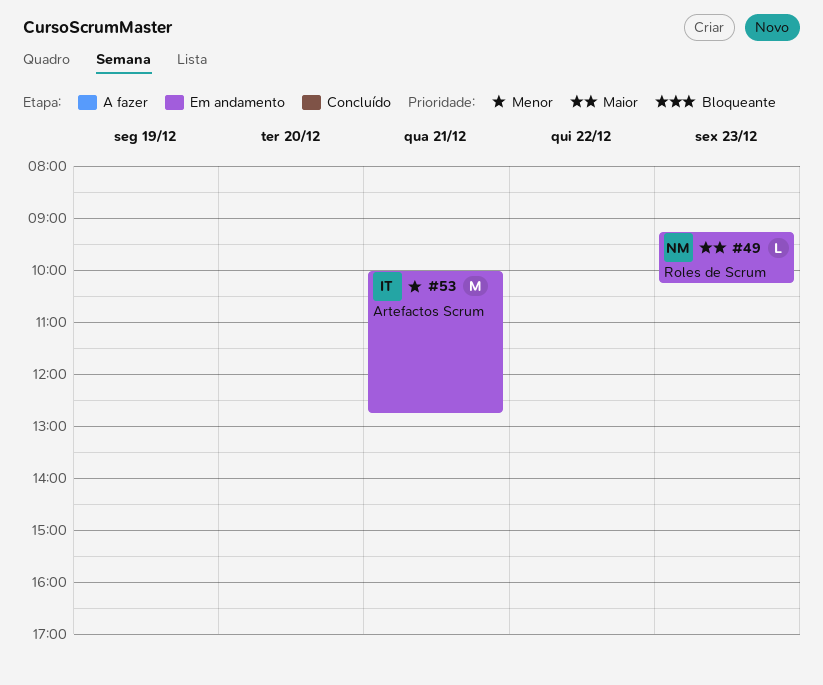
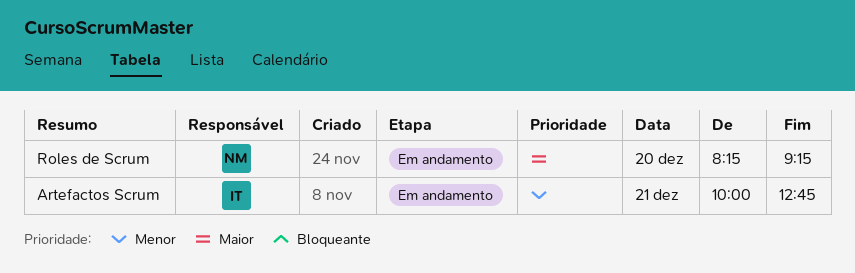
Roles de Scrum, day: Dec 23 -> Dec 20
Roles de Scrum, begins: 09:15 -> 08:15
Roles de Scrum, ends: 10:15 -> 09:15

